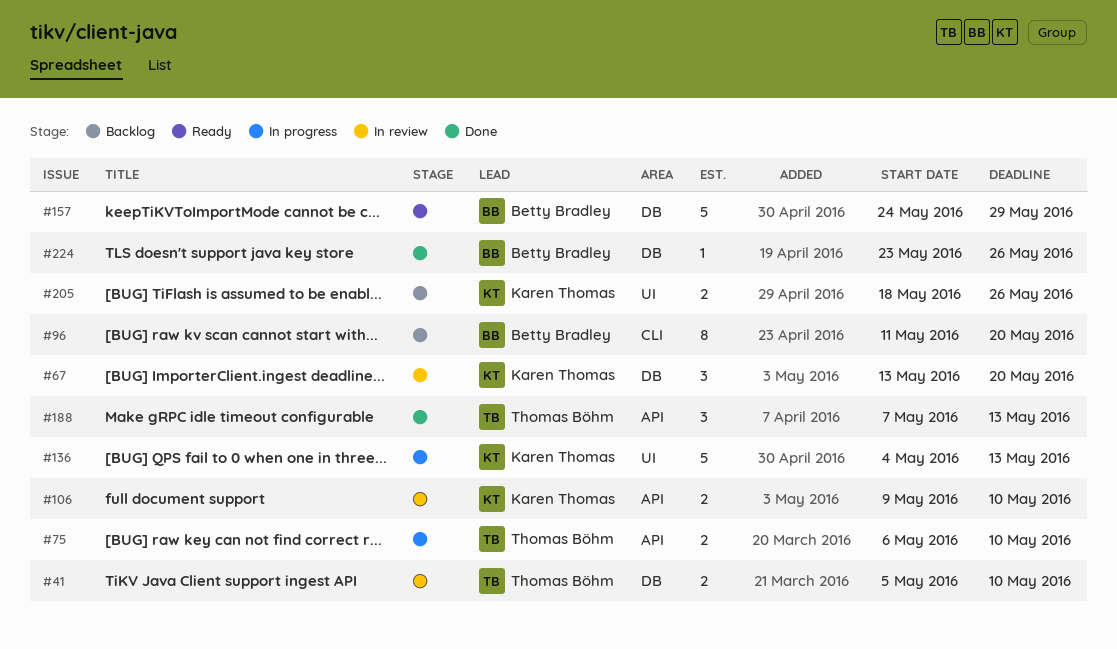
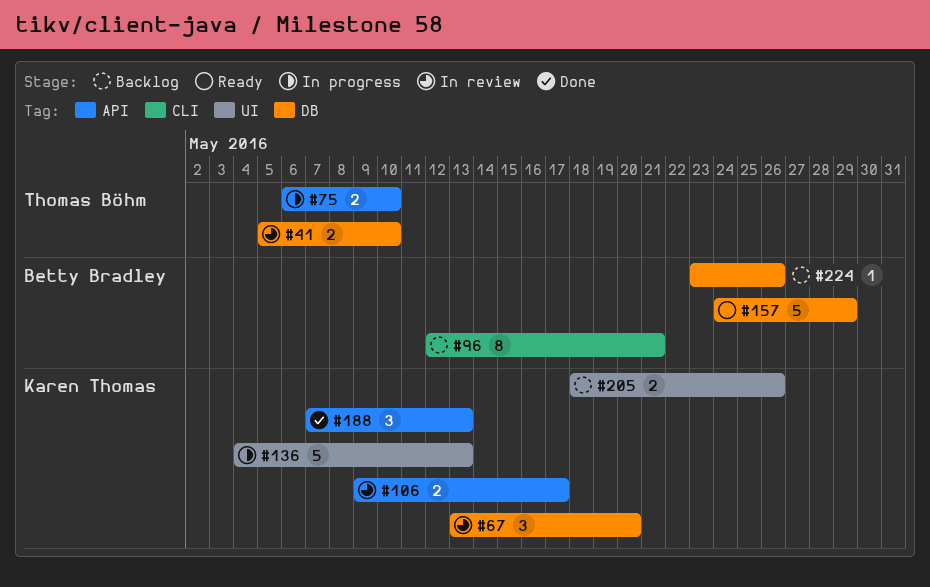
#96, start: May 11 -> May 12
#96, due: May 20 -> May 21
#106, due: May 10 -> May 17
#188, owner: Thomas Böhm -> Karen Thomas
#224, status: Done -> Backlog

